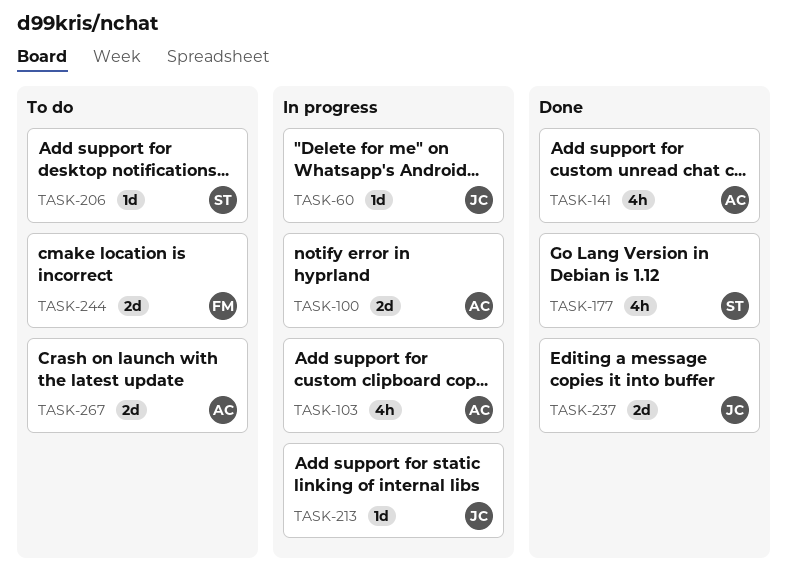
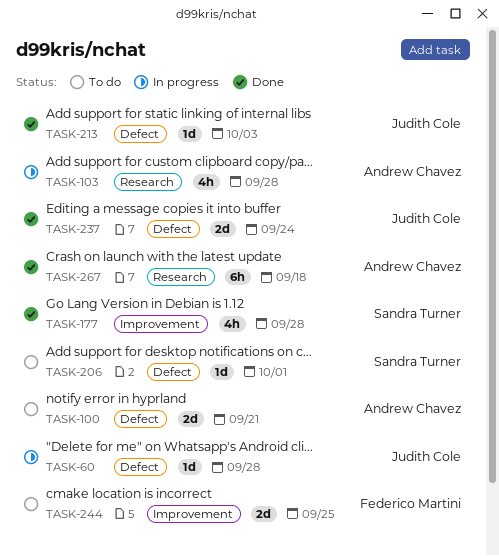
TASK-100, status: In progress -> To do
TASK-141: present -> none
TASK-213, status: In progress -> Done
TASK-267, status: To do -> Done
TASK-267, estimate: 2d -> 6h

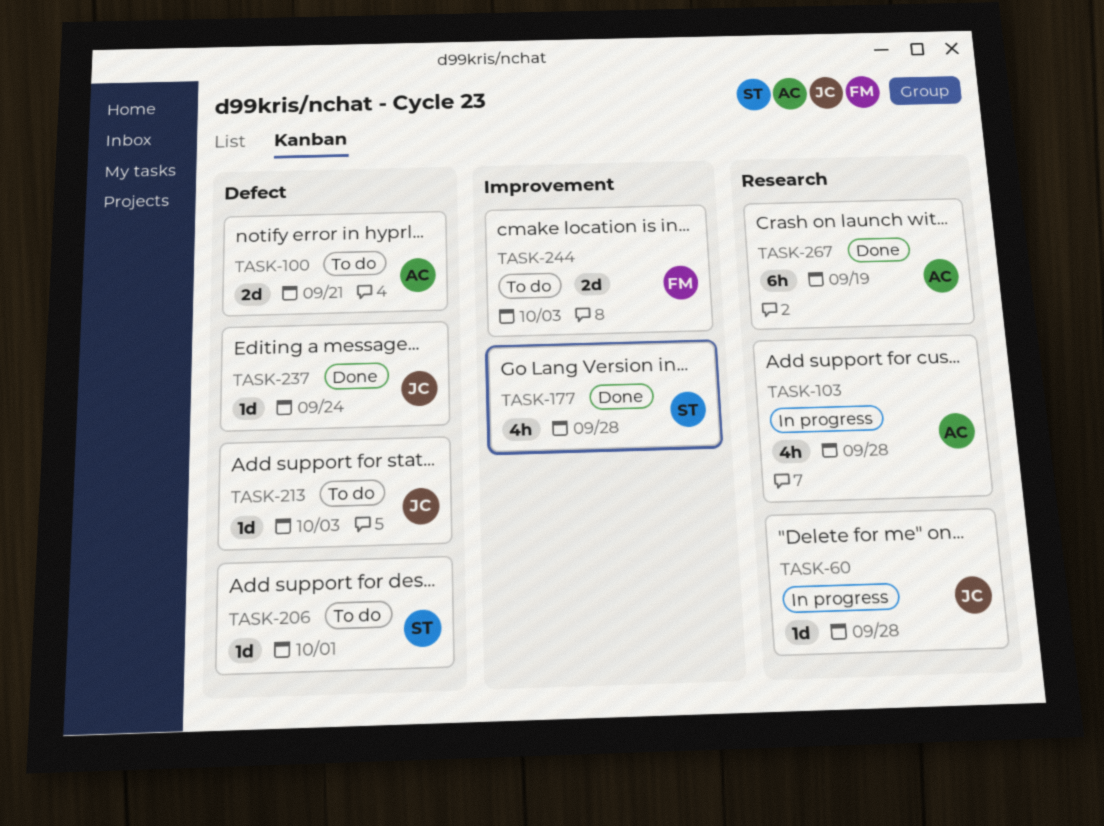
TASK-60, label: Defect -> Research
TASK-213, status: Done -> To do
TASK-237, estimate: 2d -> 1d
TASK-244, due: Sep 25 -> Oct 3
TASK-267, due: Sep 18 -> Sep 19

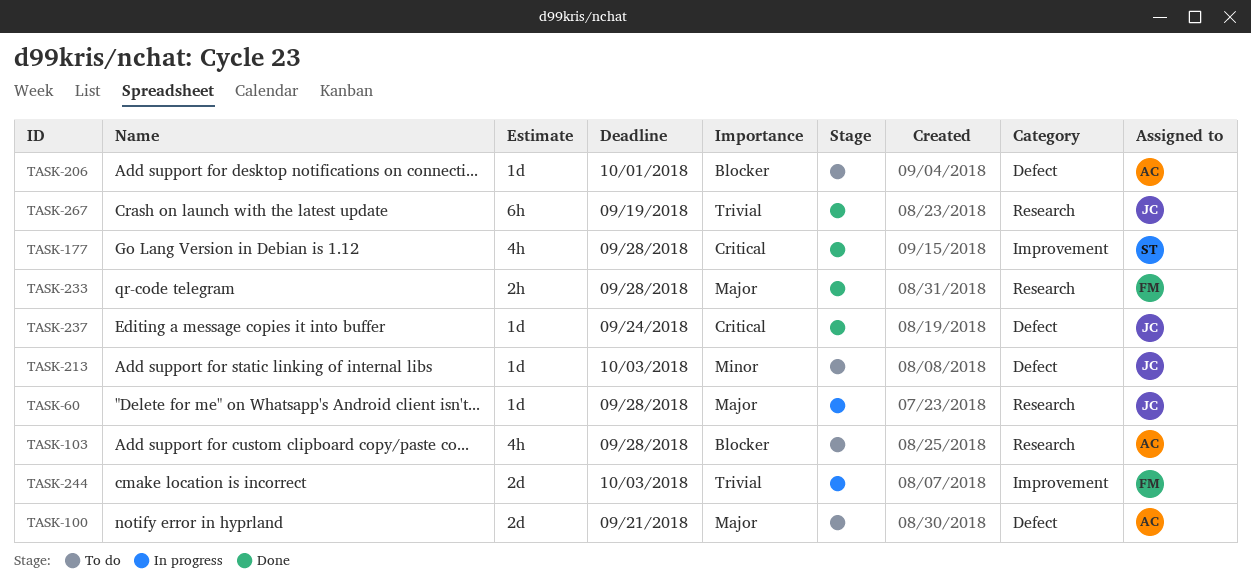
TASK-103, status: In progress -> To do
TASK-206, owner: ST -> AC
TASK-233: none -> present
TASK-244, status: To do -> In progress
TASK-267, owner: AC -> JC

